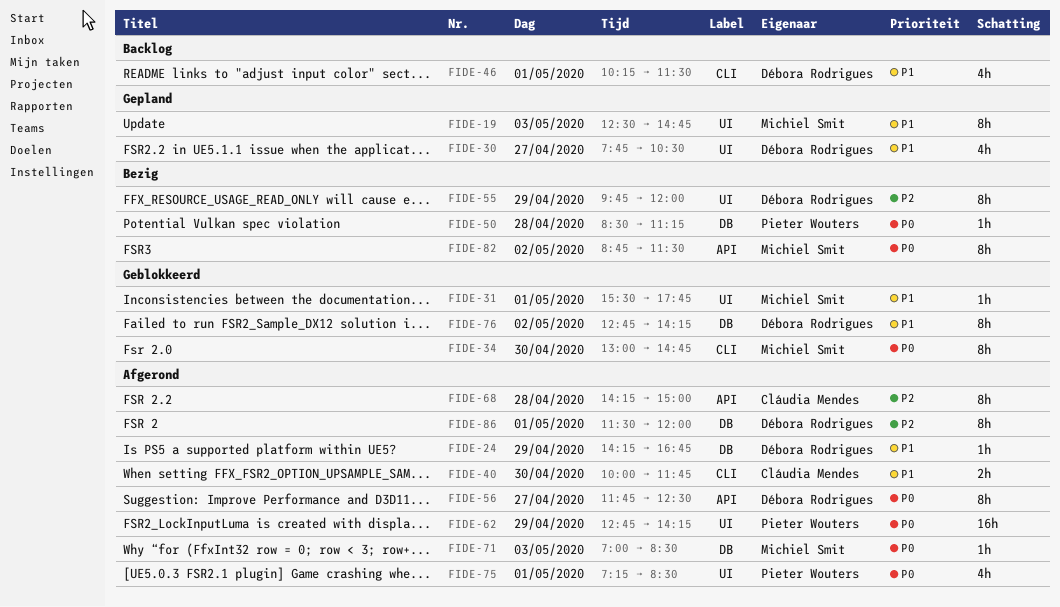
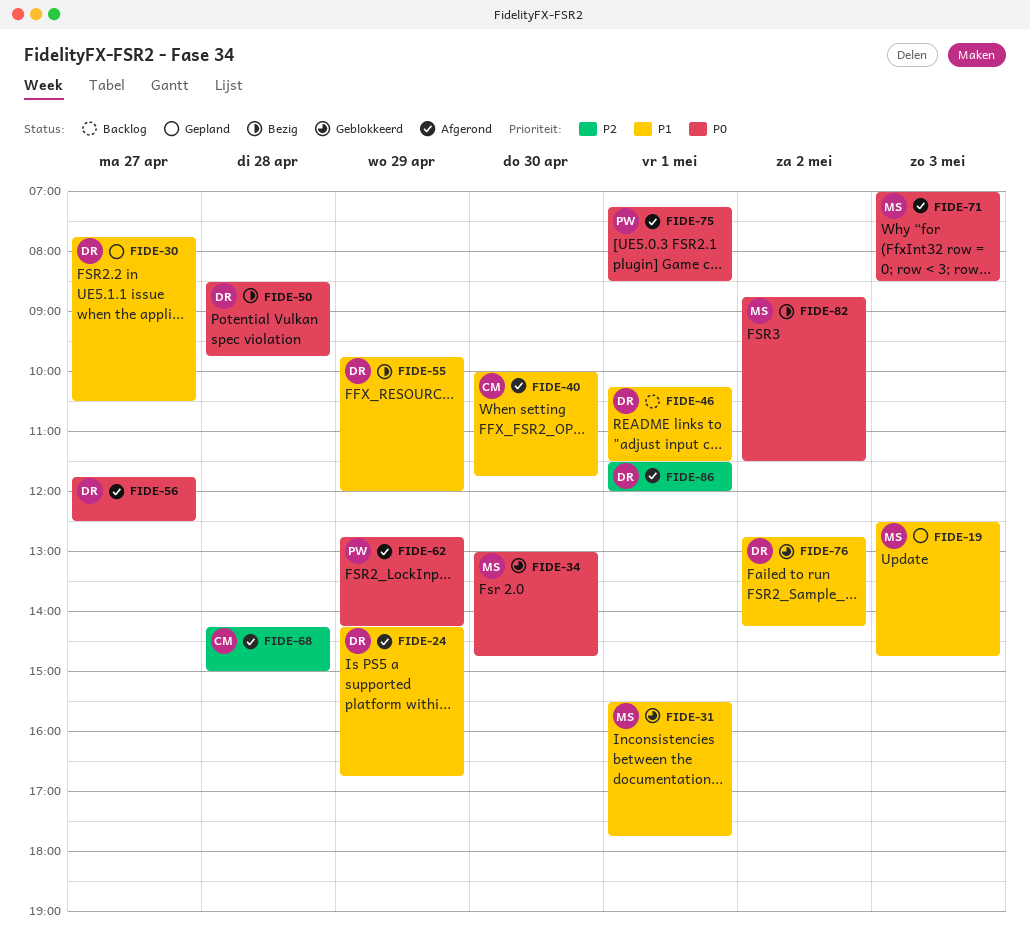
FIDE-50, owner: Pieter Wouters -> Débora Rodrigues
FIDE-50, ends: 11:15 -> 09:45
FIDE-55, priority: P2 -> P1

